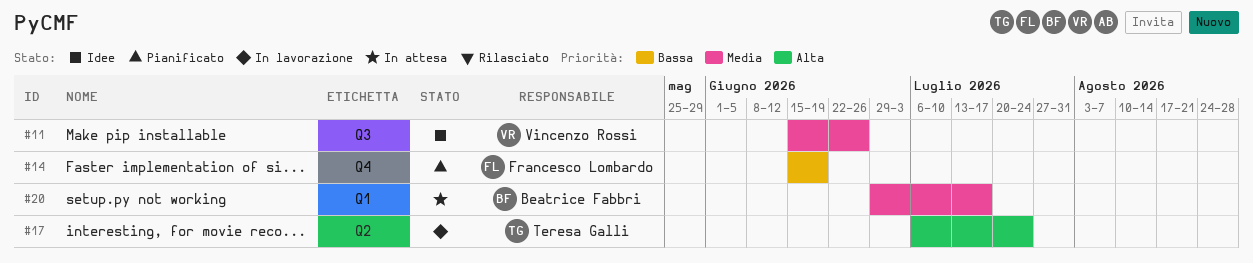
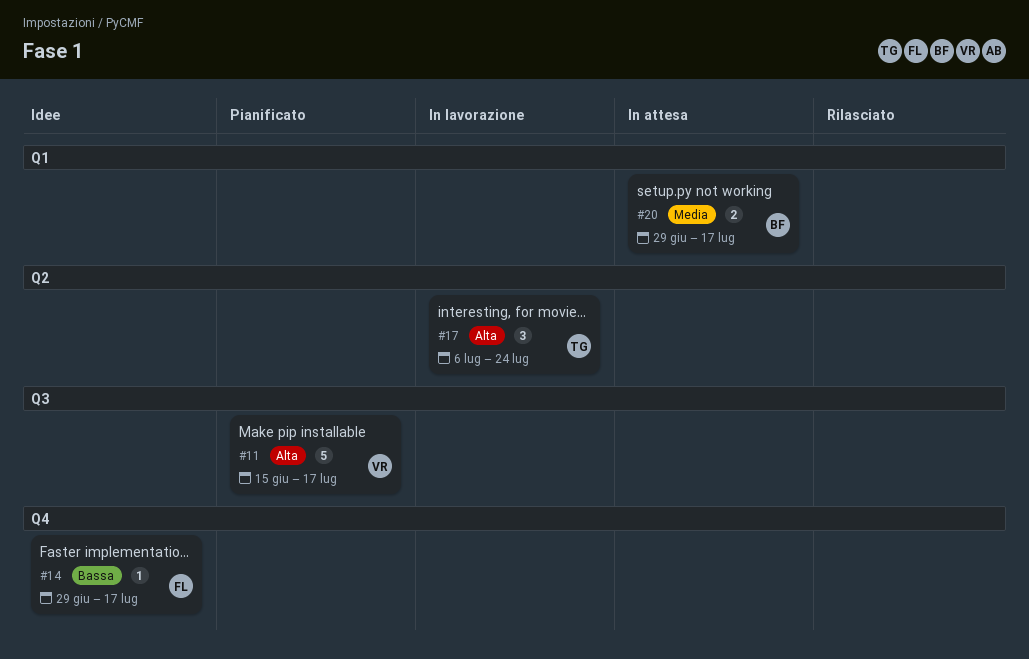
#11, status: Idee -> Pianificato
#11, priority: Media -> Alta
#11, due: Jun 26 -> Jul 17
#14, status: Pianificato -> Idee
#14, start: Jun 15 -> Jun 29
#14, due: Jun 19 -> Jul 17

